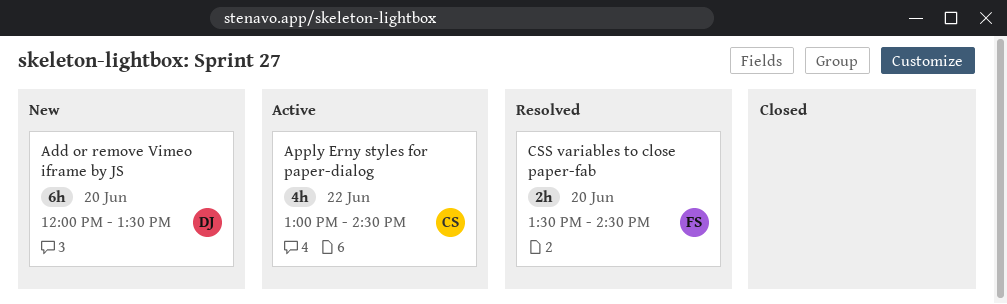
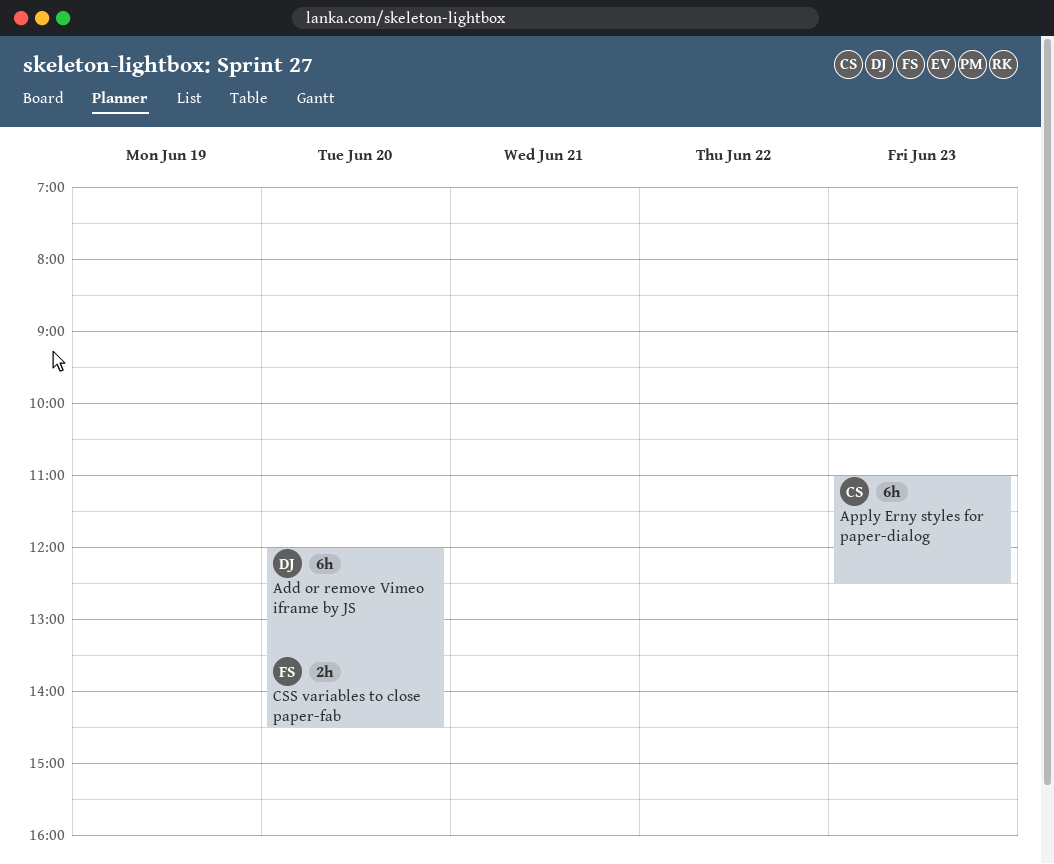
Apply Erny styles for paper-dialog, estimate: 4h -> 6h
Apply Erny styles for paper-dialog, day: Jun 22 -> Jun 23
Apply Erny styles for paper-dialog, begins: 13:00 -> 11:00
Apply Erny styles for paper-dialog, ends: 14:30 -> 12:30

